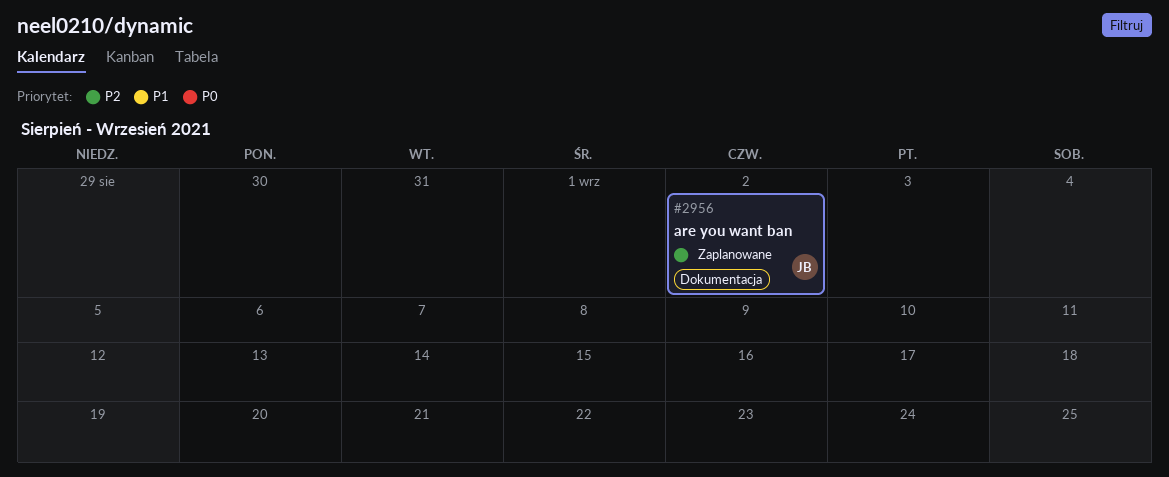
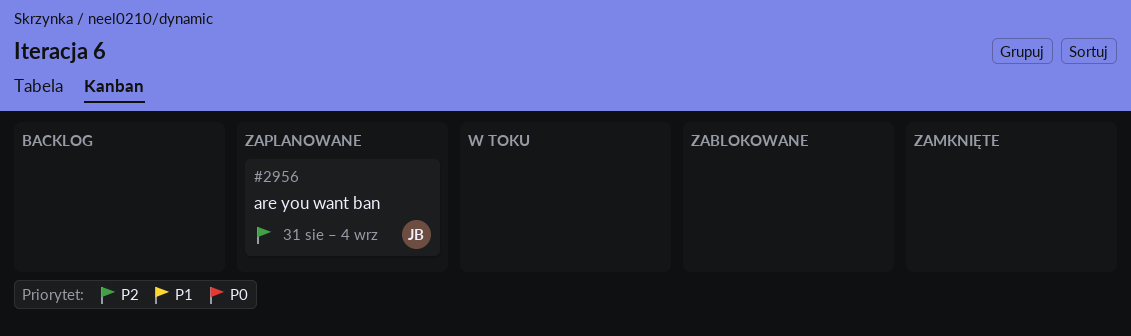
#2956, due: Sep 2 -> Sep 4

